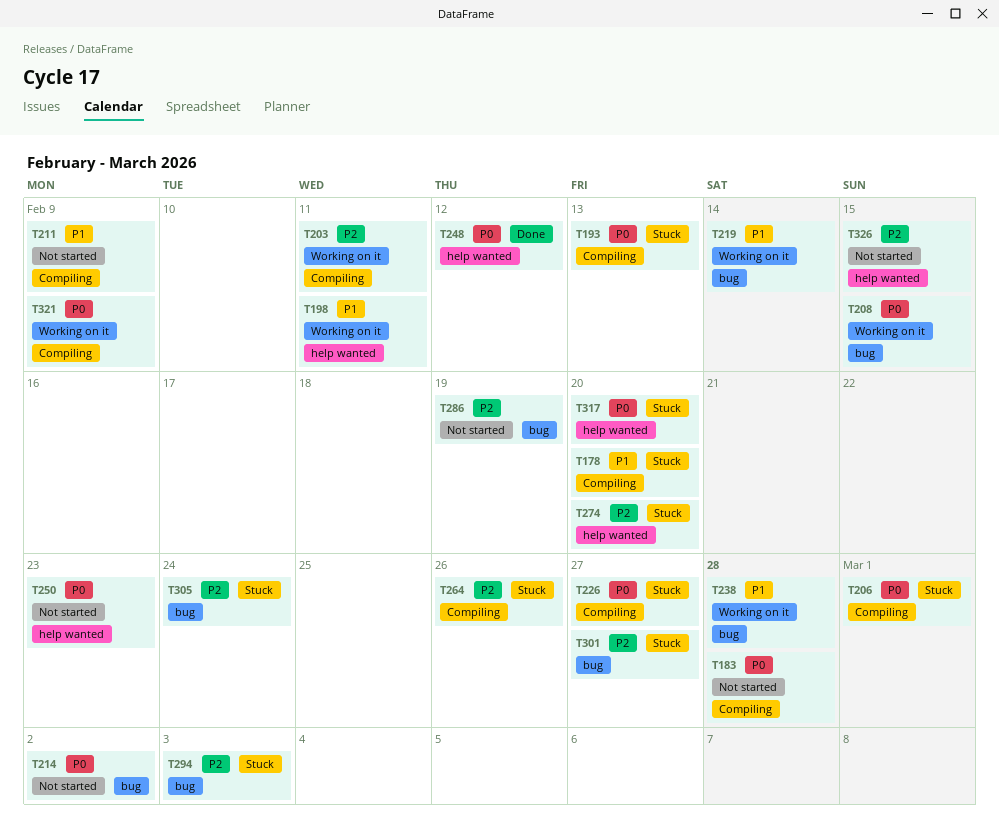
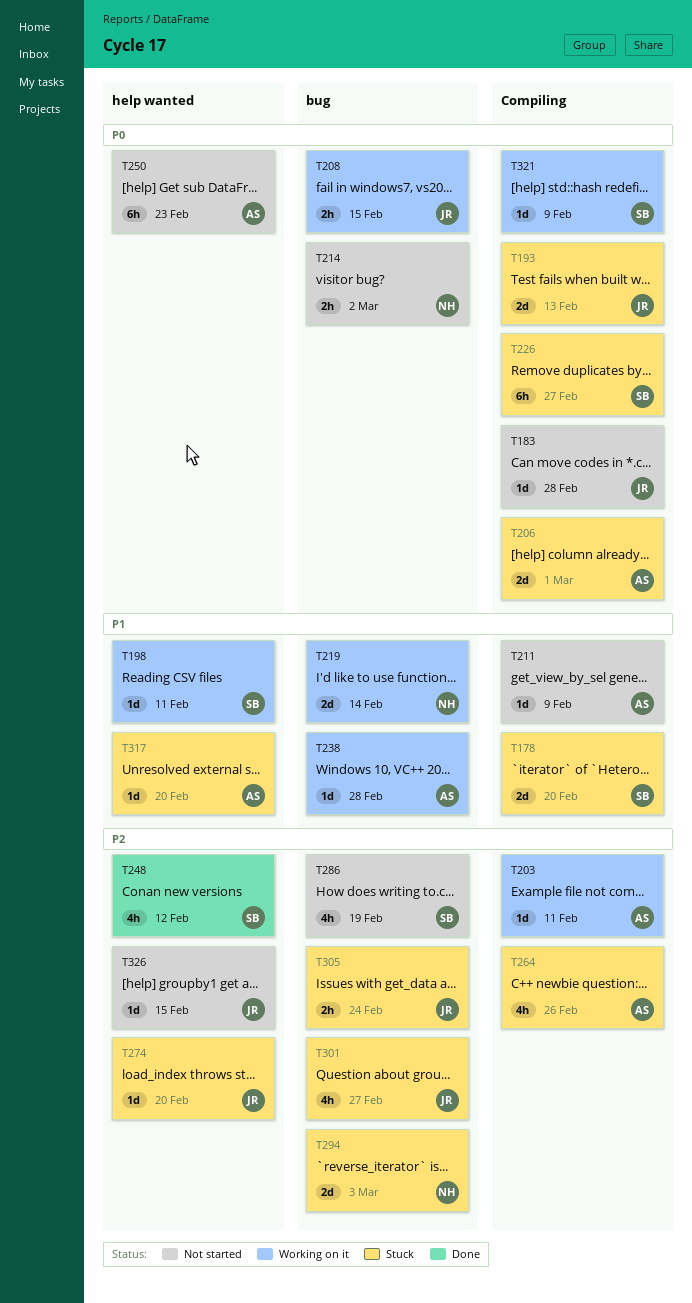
T248, priority: P0 -> P2
T317, priority: P0 -> P1

